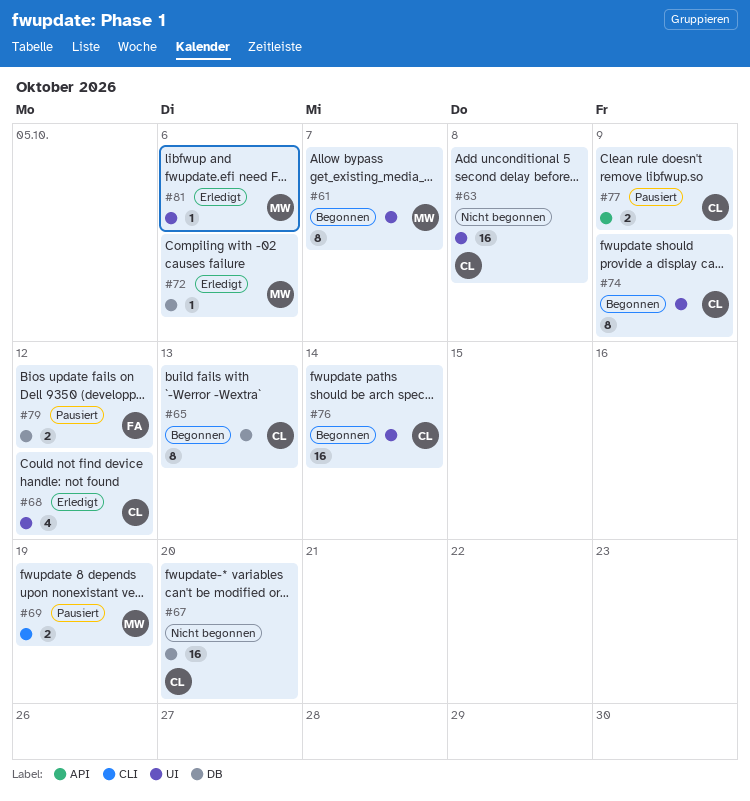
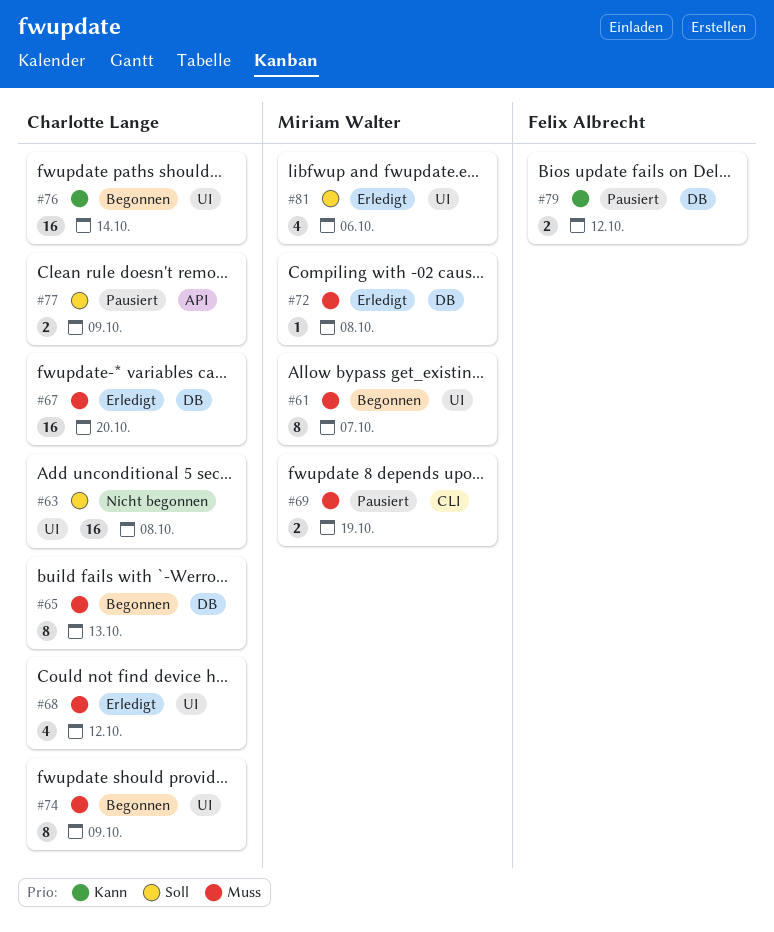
#67, status: Nicht begonnen -> Erledigt
#72, due: Oct 6 -> Oct 8
#81, estimate: 1 -> 4

